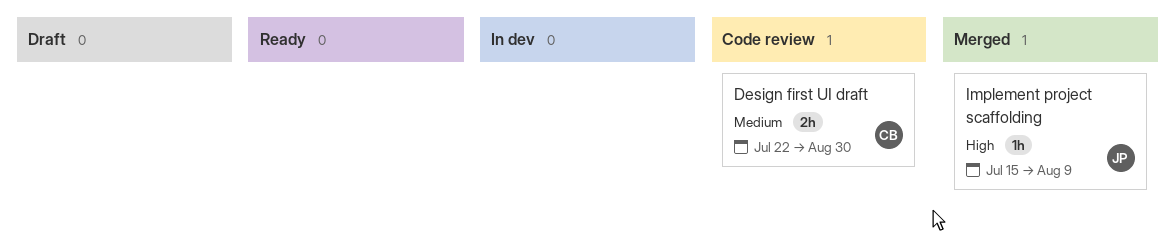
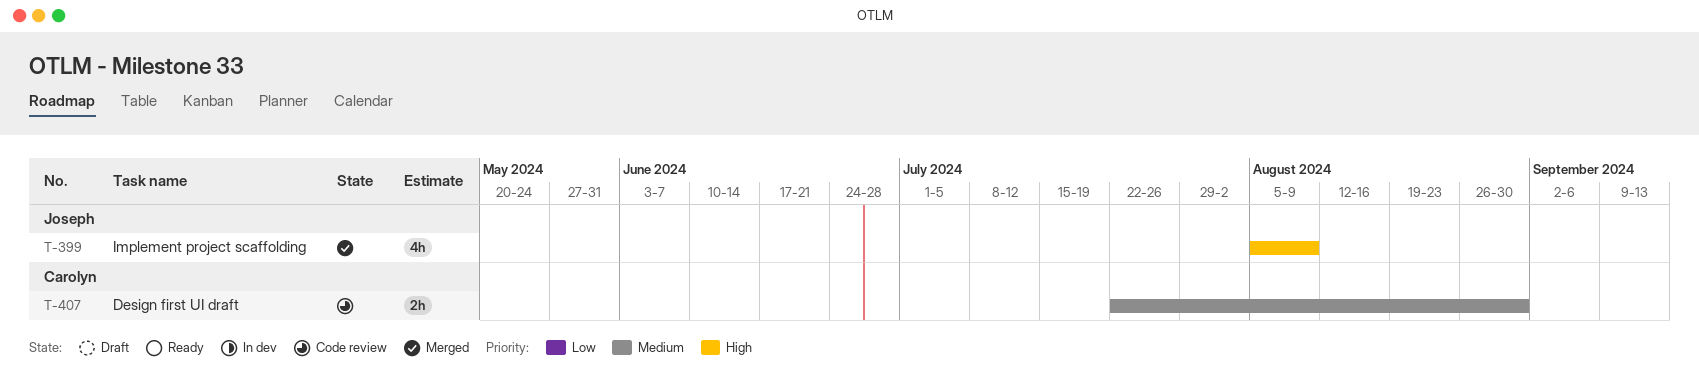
Implement project scaffolding, estimate: 1h -> 4h
Implement project scaffolding, start: Jul 15 -> Aug 5

